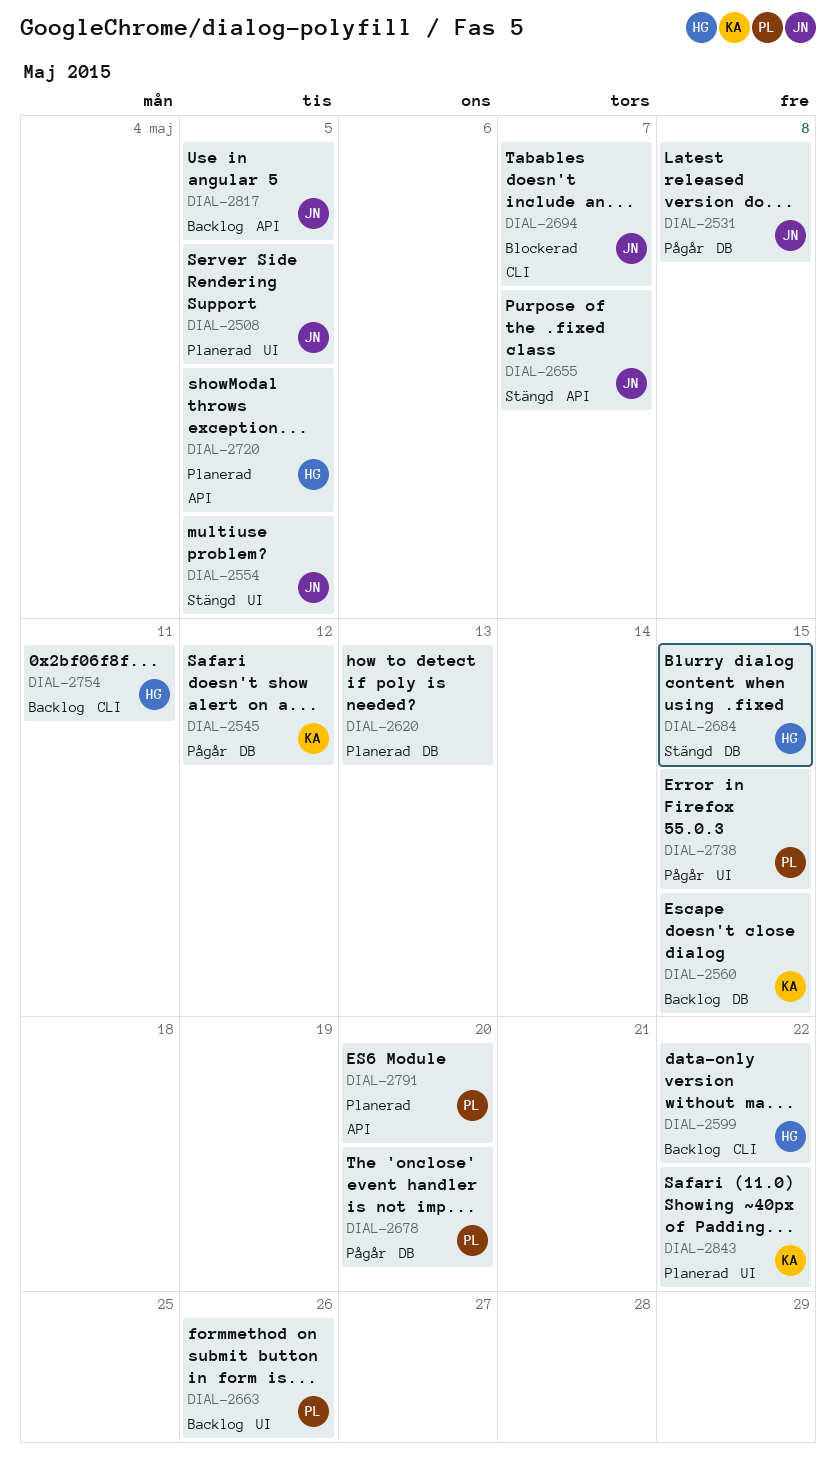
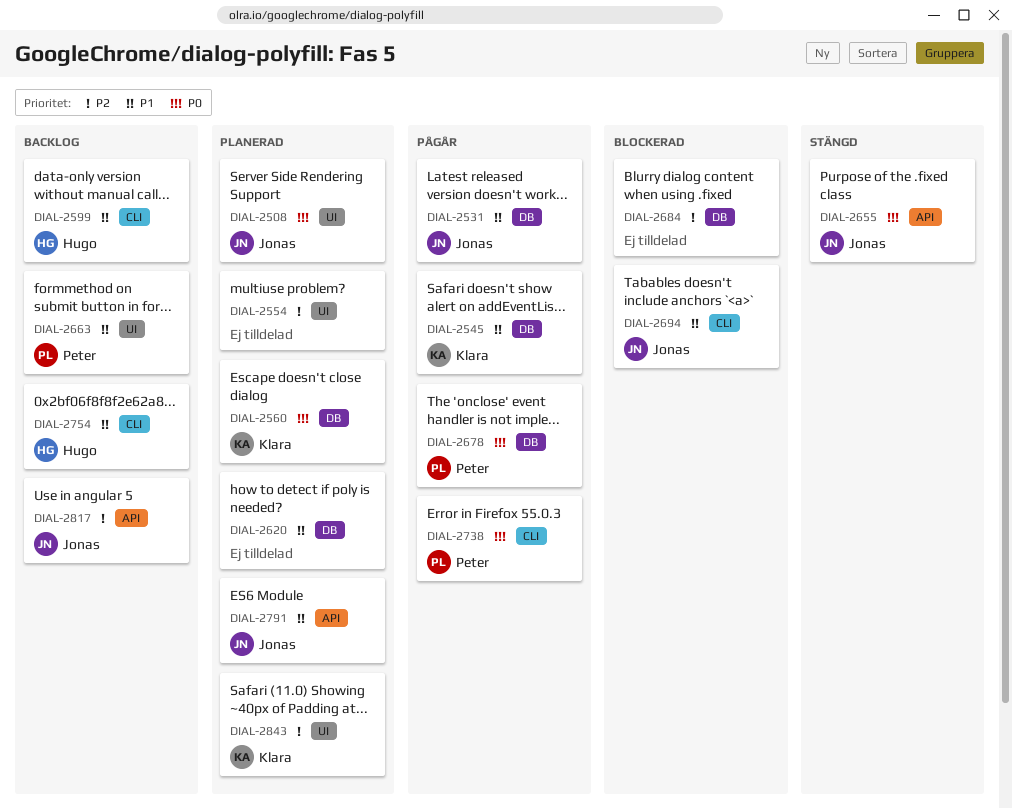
DIAL-2554, status: Stängd -> Planerad
DIAL-2554, owner: Jonas -> none
DIAL-2560, status: Backlog -> Planerad
DIAL-2684, status: Stängd -> Blockerad
DIAL-2684, owner: Hugo -> none
DIAL-2720: present -> none
DIAL-2738, label: UI -> CLI
DIAL-2791, owner: Peter -> Jonas

